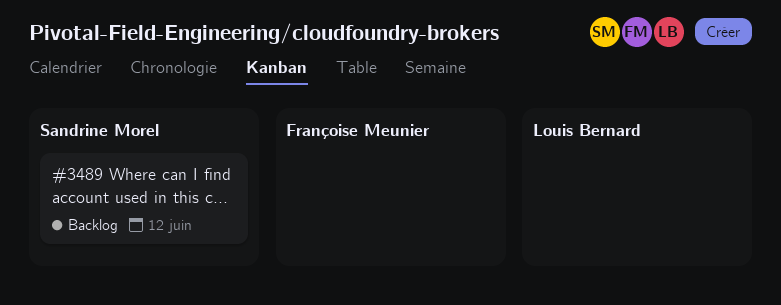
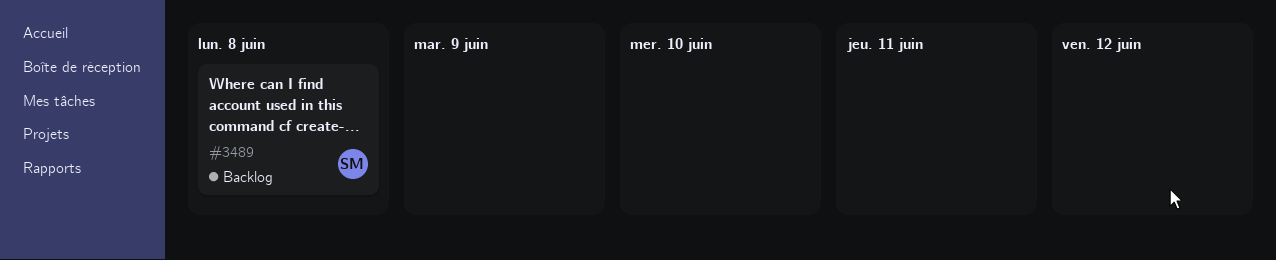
#3489, due: Jun 12 -> Jun 8

